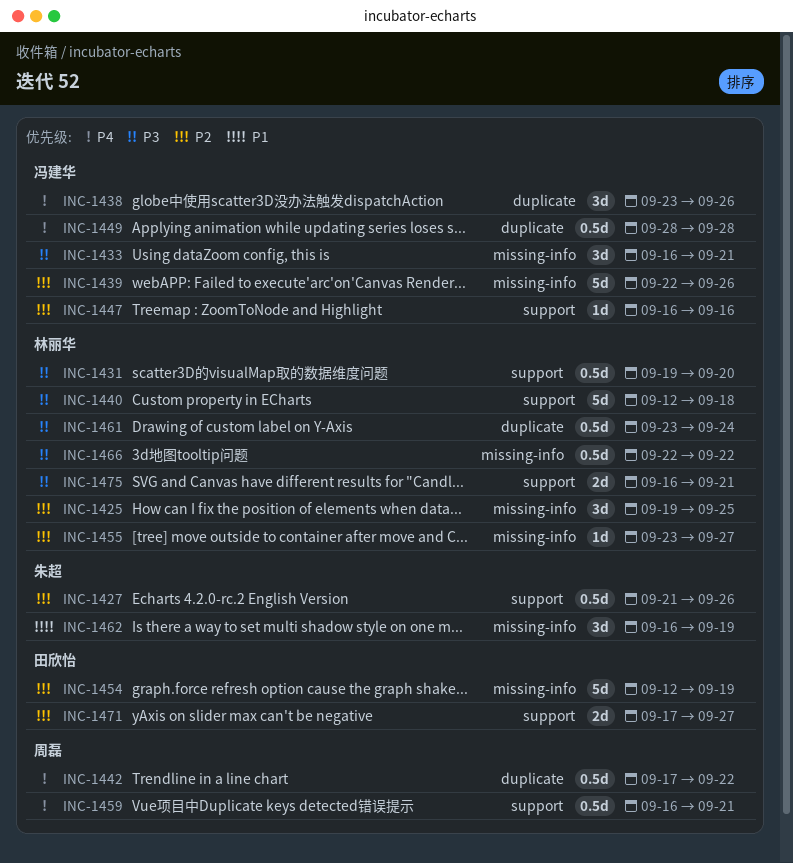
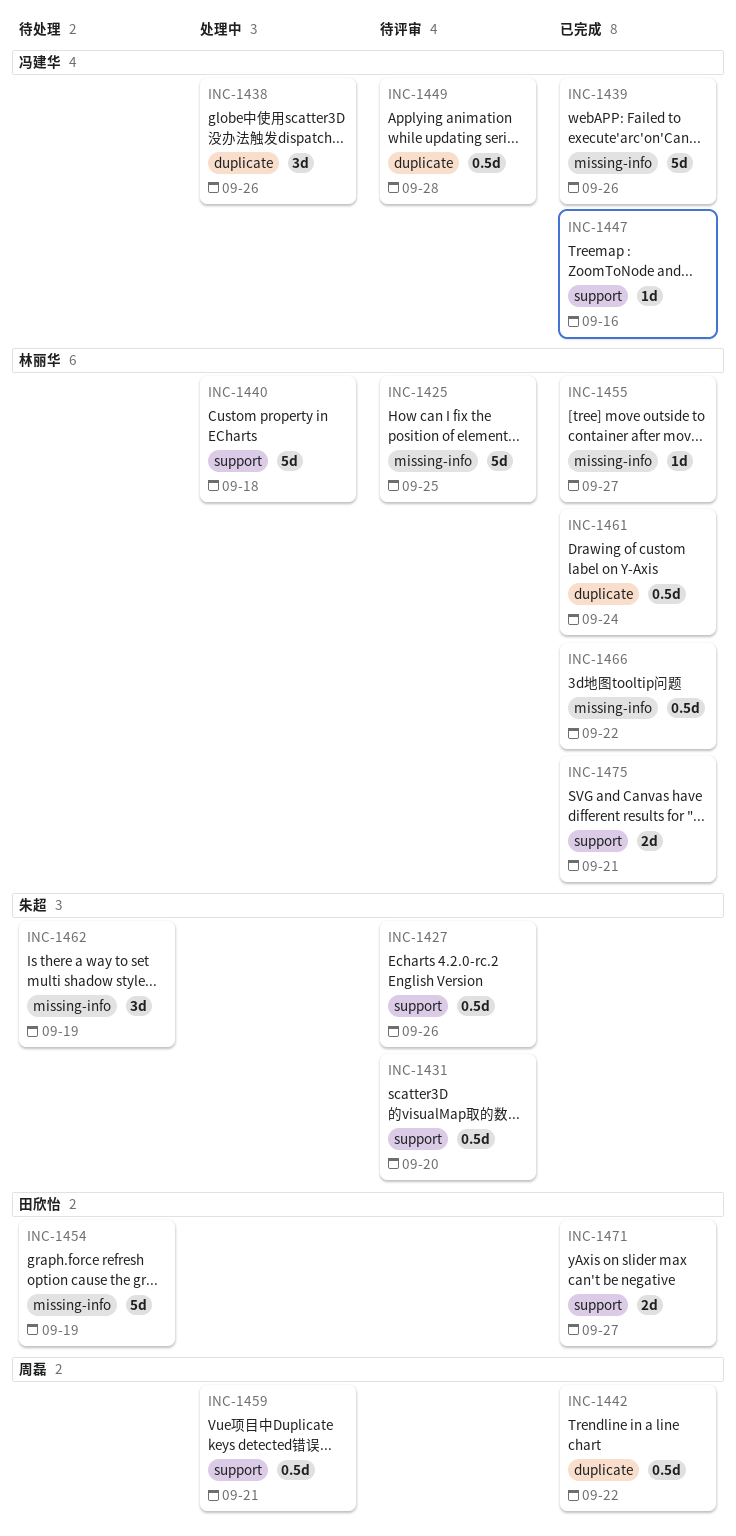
INC-1425, estimate: 3d -> 5d
INC-1431, owner: 林丽华 -> 朱超
INC-1433: present -> none

